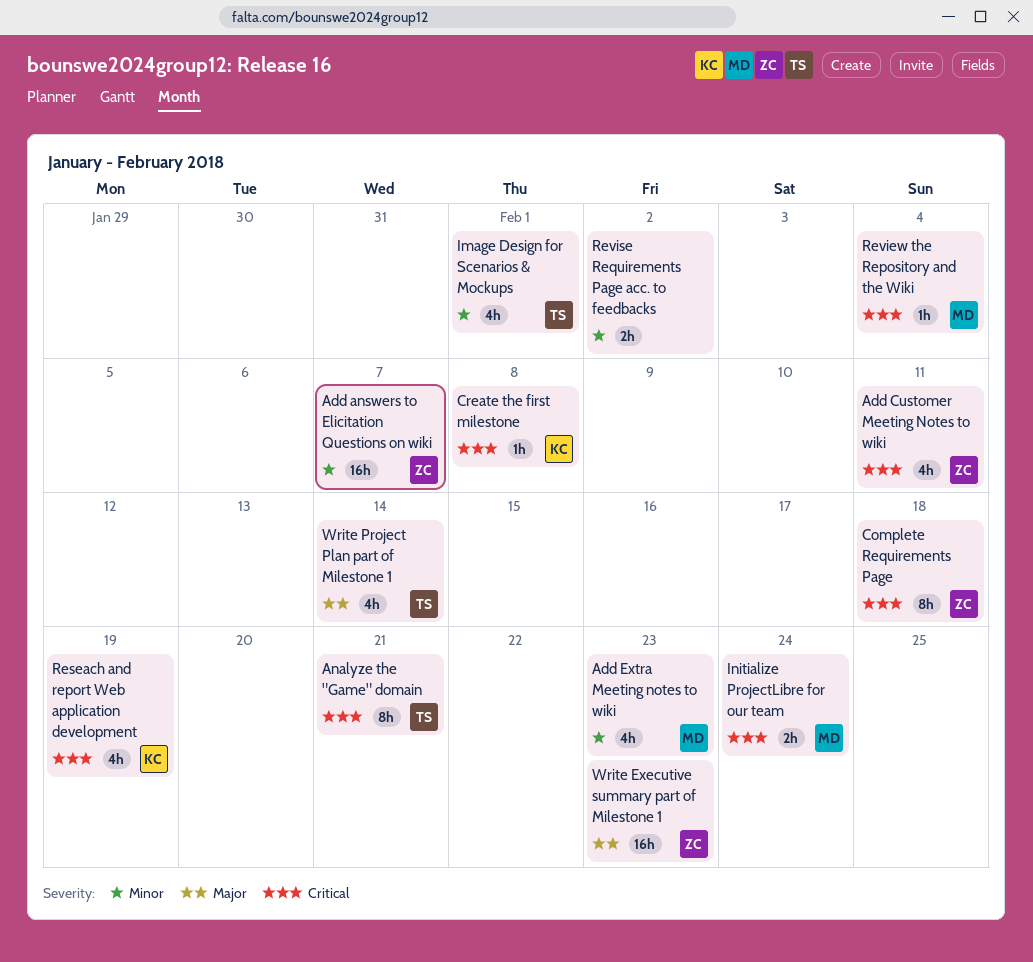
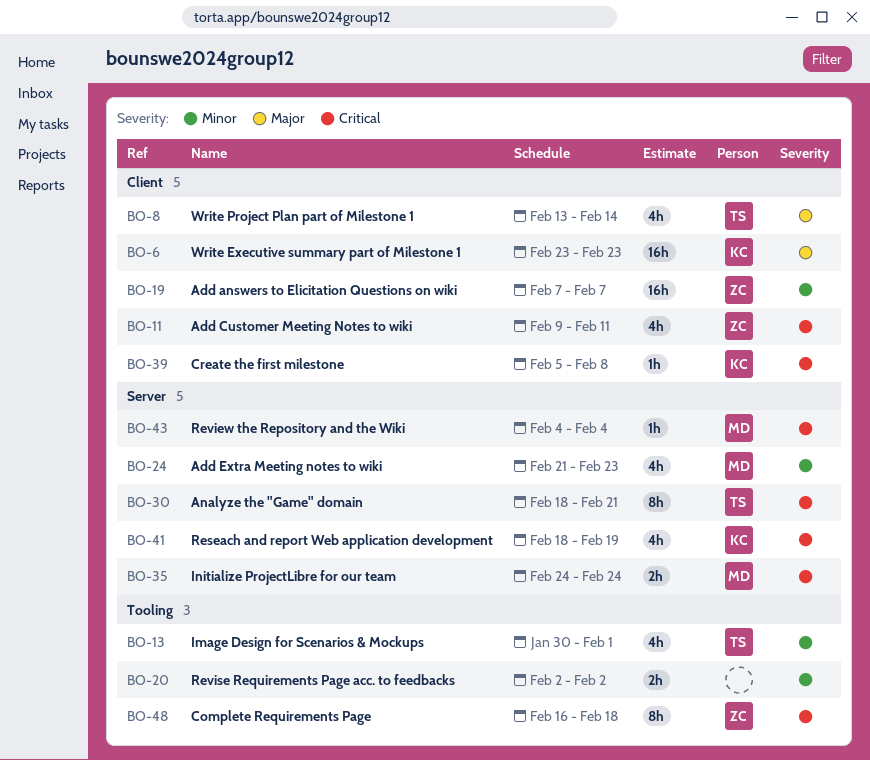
Write Executive summary part of Milestone 1, owner: ZC -> KC

